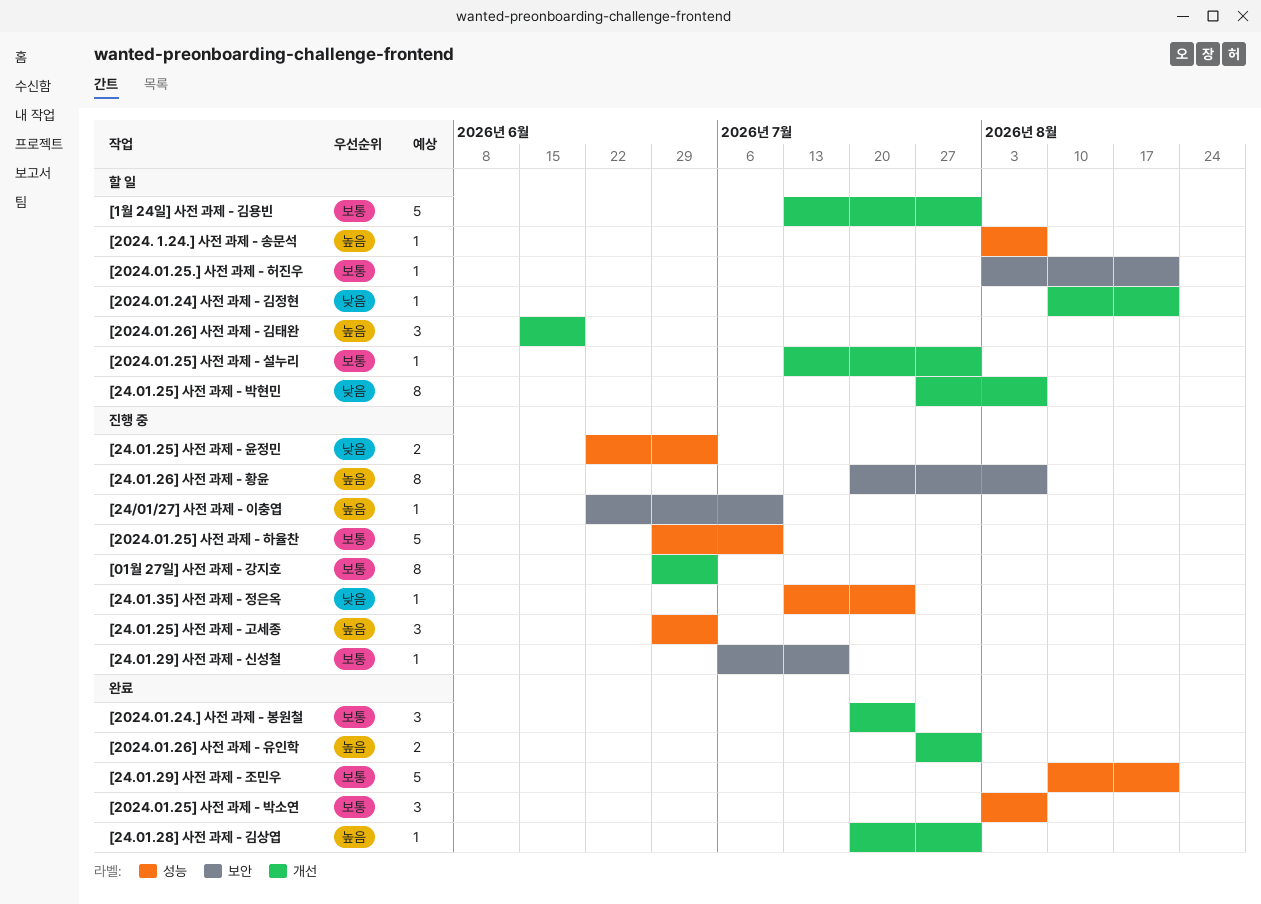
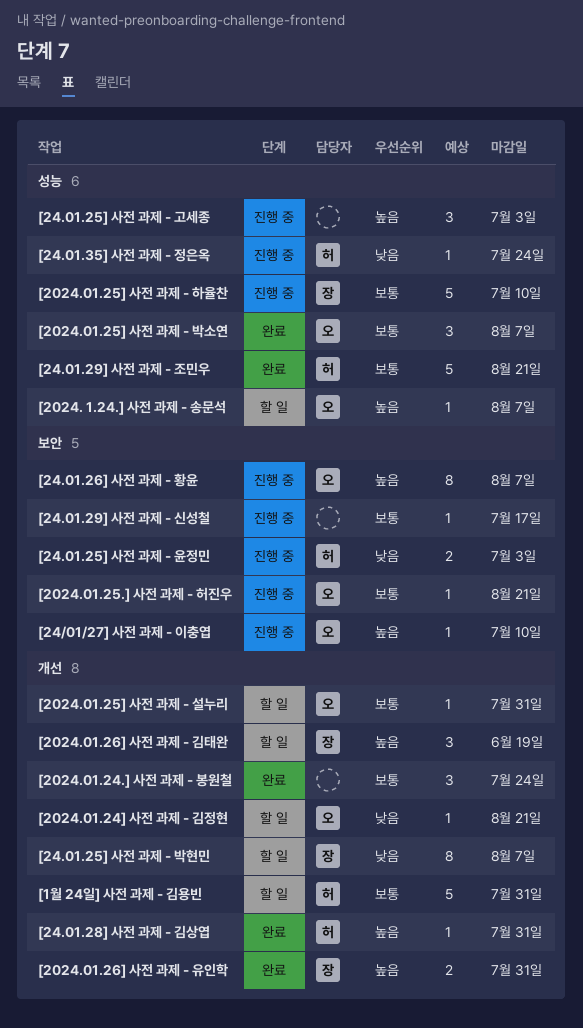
[01월 27일] 사전 과제 - 강지호: present -> none
[2024.01.25.] 사전 과제 - 허진우, status: 할 일 -> 진행 중
[24.01.25] 사전 과제 - 윤정민, label: 성능 -> 보안

